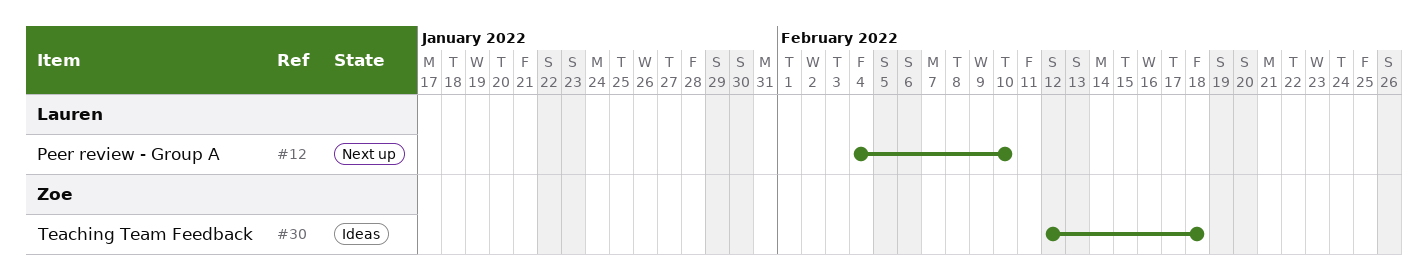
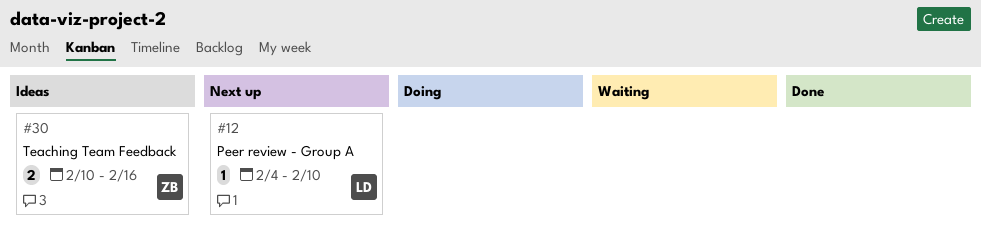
#30, start: Feb 12 -> Feb 10
#30, due: Feb 18 -> Feb 16

